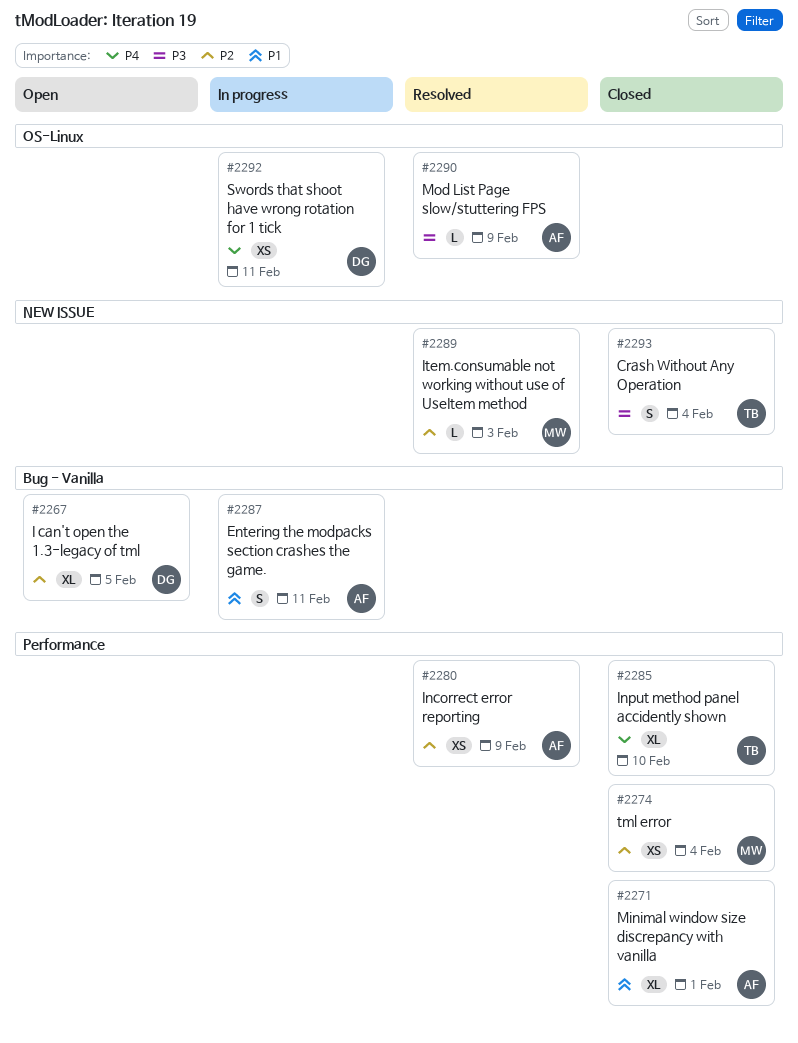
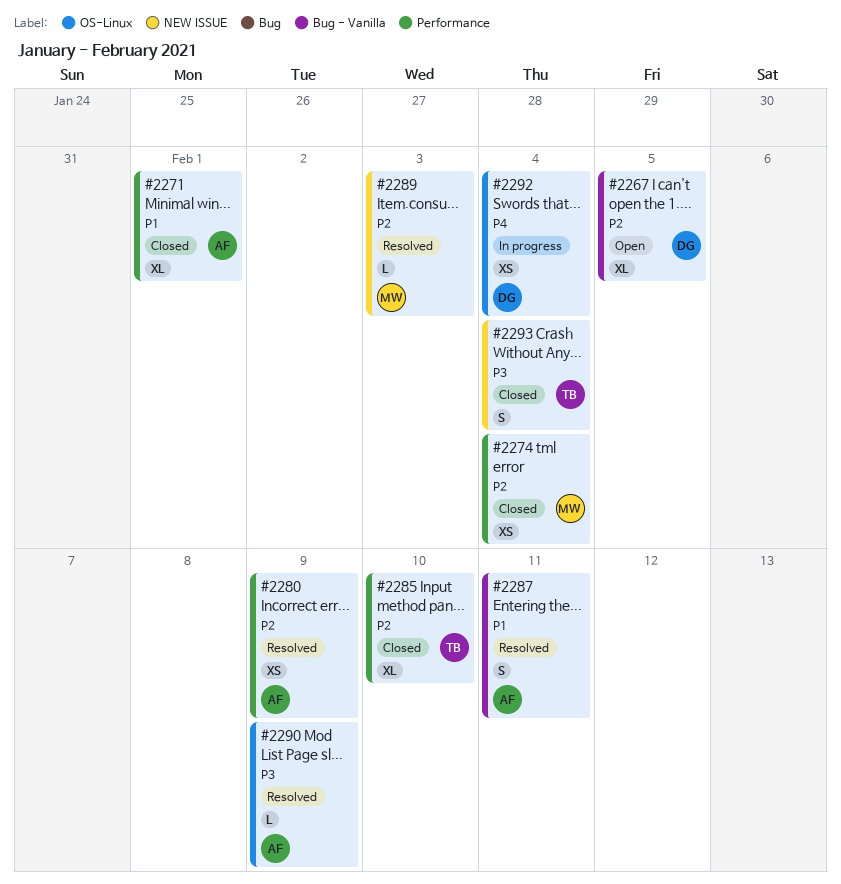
#2285, priority: P4 -> P2
#2287, status: In progress -> Resolved
#2292, due: Feb 11 -> Feb 4

